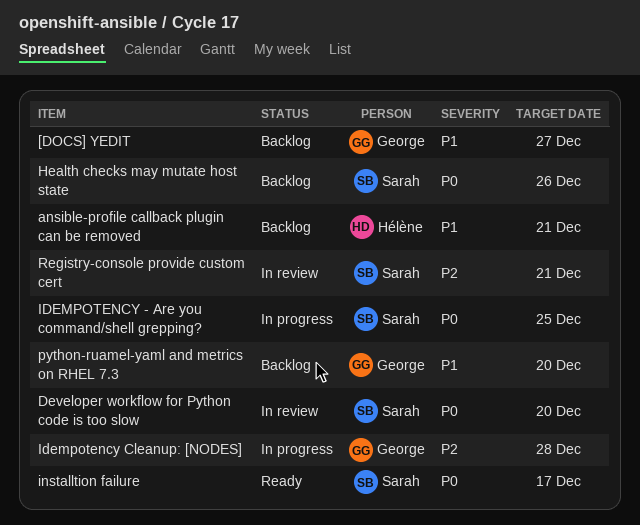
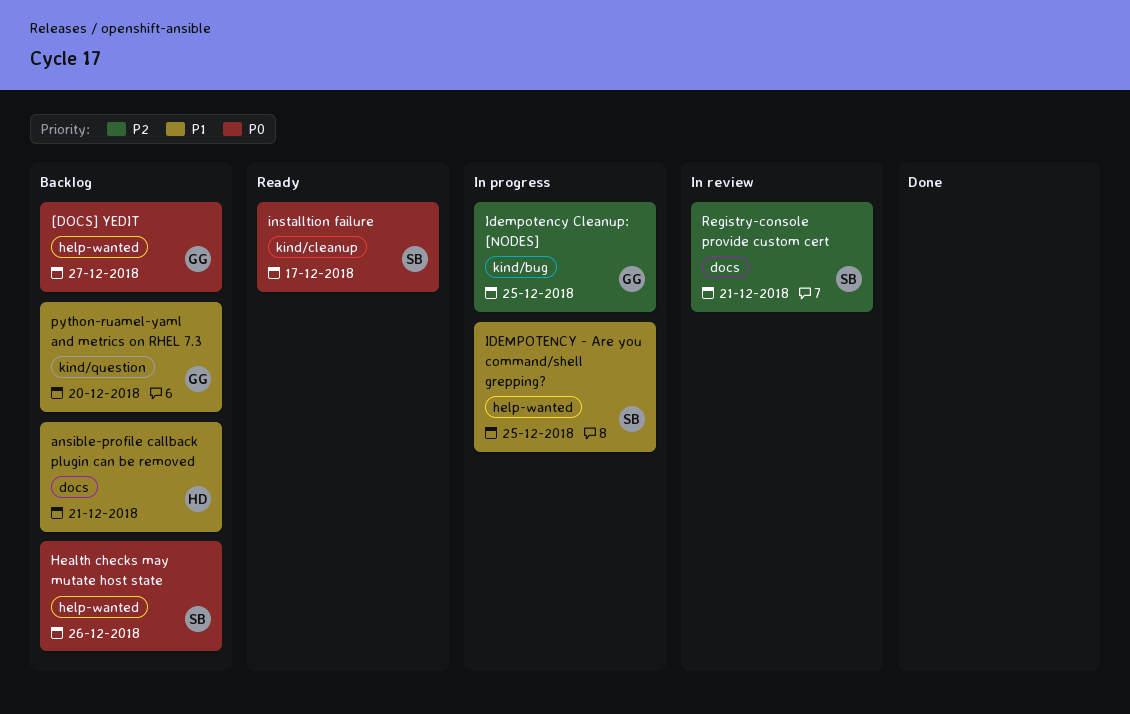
[DOCS] YEDIT, priority: P1 -> P0
Developer workflow for Python code is too slow: present -> none
IDEMPOTENCY - Are you command/shell grepping?, priority: P0 -> P1
Idempotency Cleanup: [NODES], due: Dec 28 -> Dec 25

